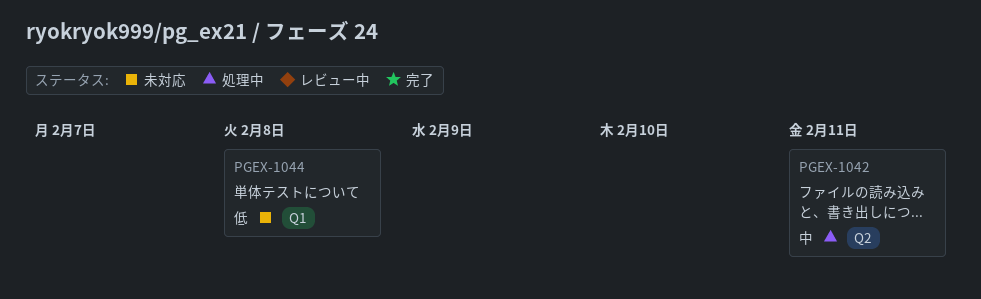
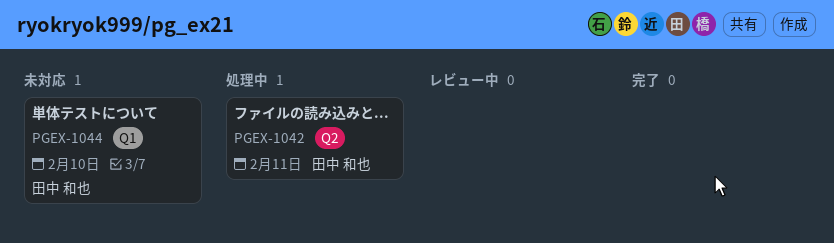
PGEX-1044, due: Feb 8 -> Feb 10

